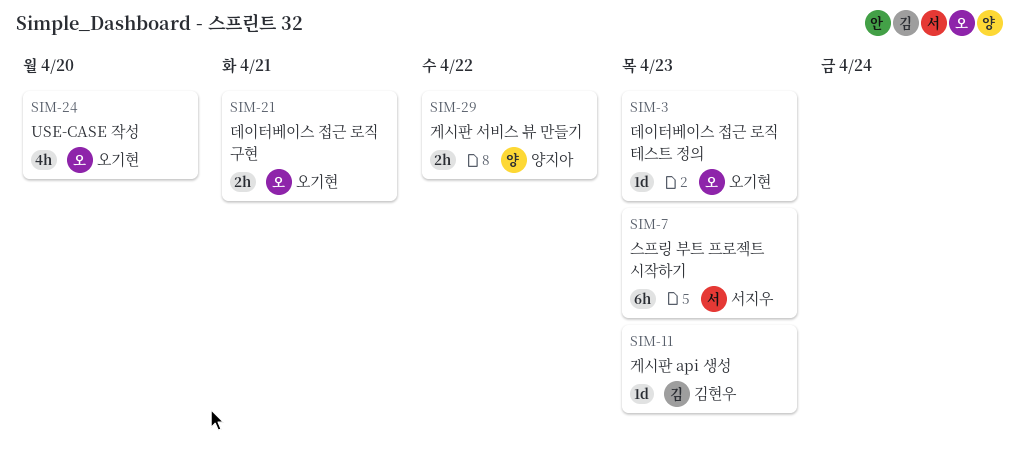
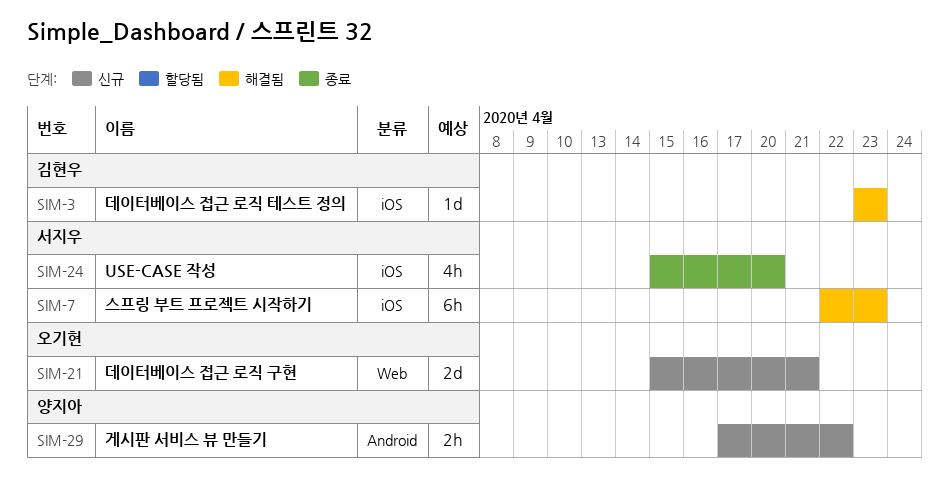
SIM-3, owner: 오기현 -> 김현우
SIM-11: present -> none
SIM-21, estimate: 2h -> 2d
SIM-24, owner: 오기현 -> 서지우

